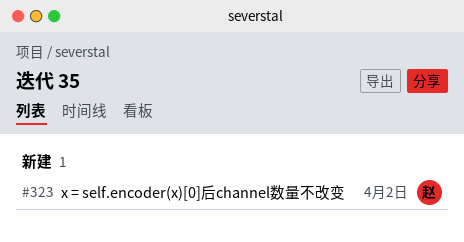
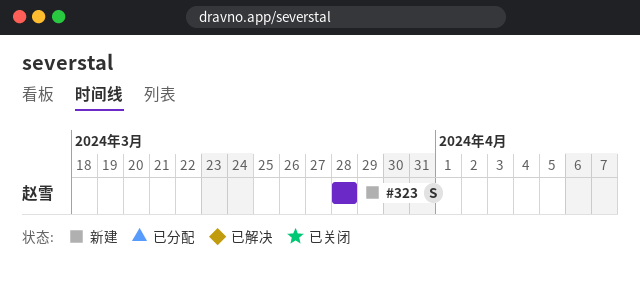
#323, due: Apr 2 -> Mar 28

